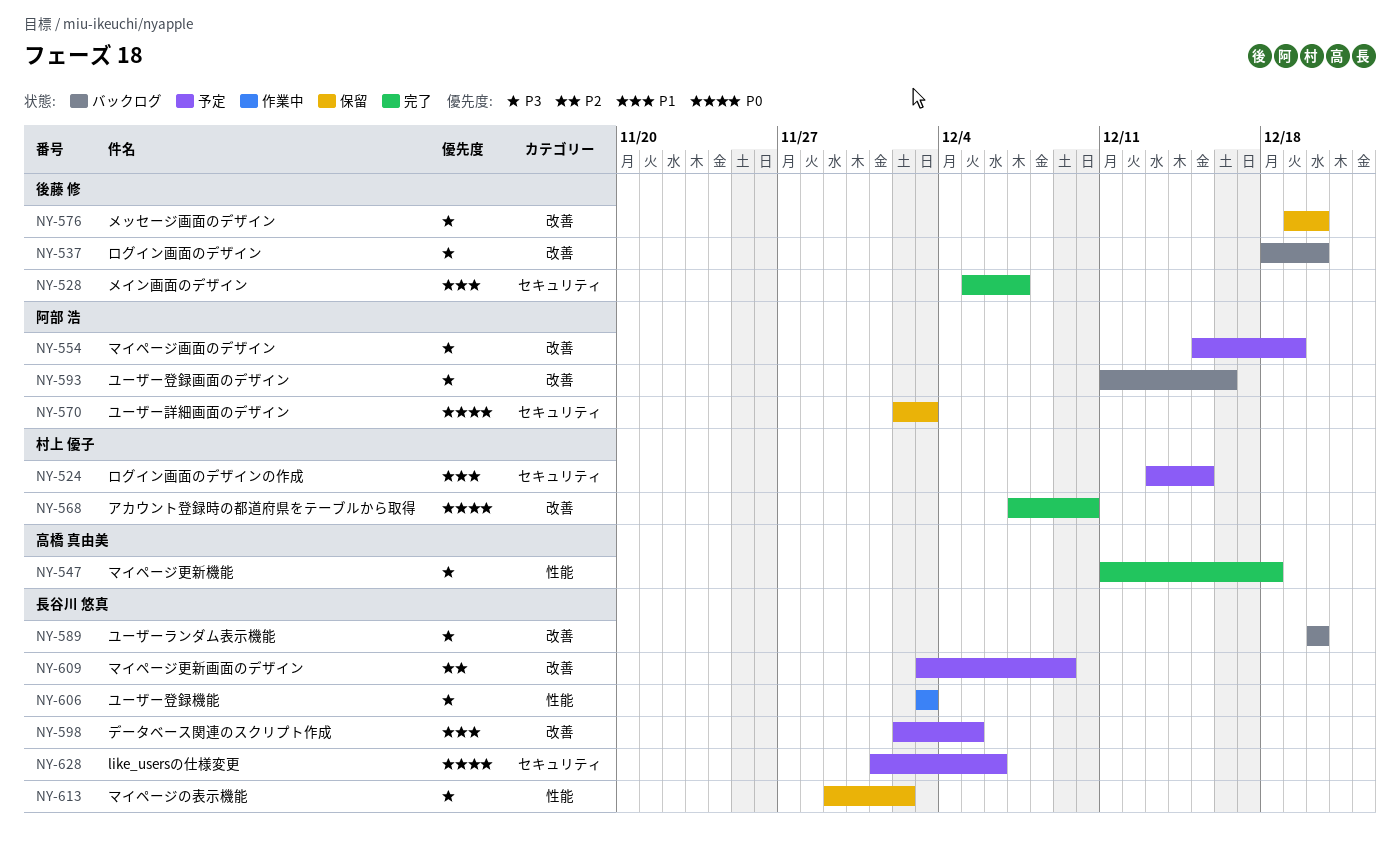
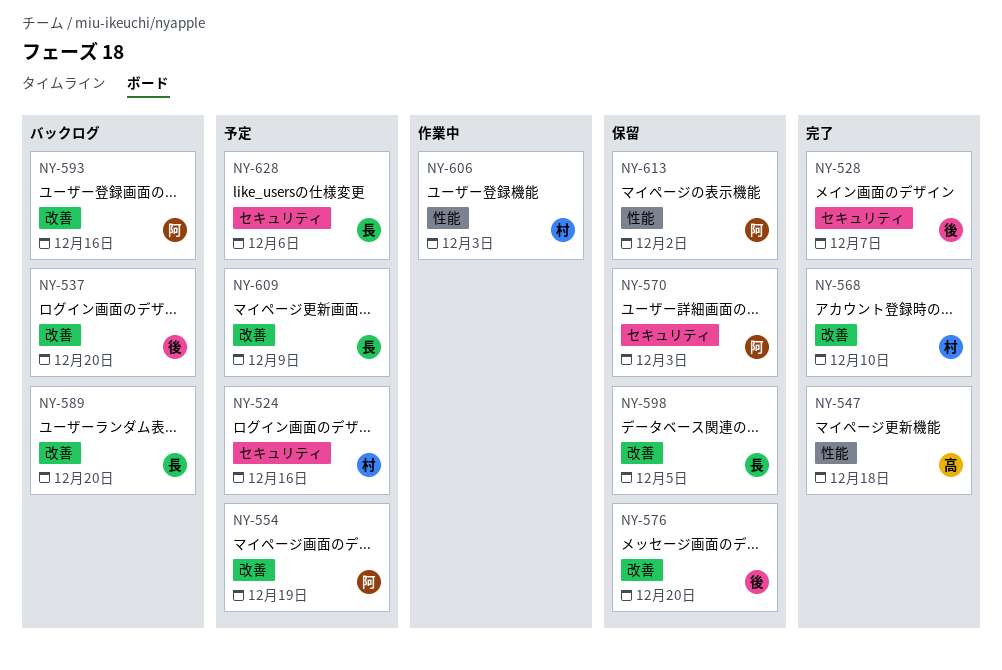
NY-524, due: Dec 15 -> Dec 16
NY-598, status: 予定 -> 保留
NY-606, owner: 長谷川 悠真 -> 村上 優子
NY-613, owner: 長谷川 悠真 -> 阿部 浩

